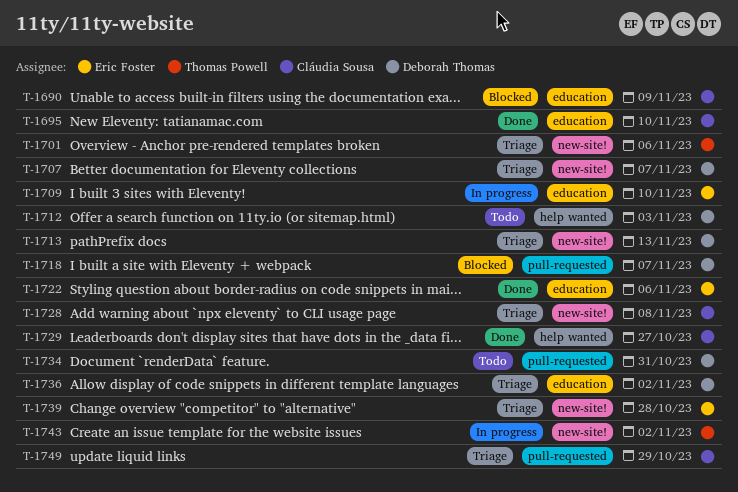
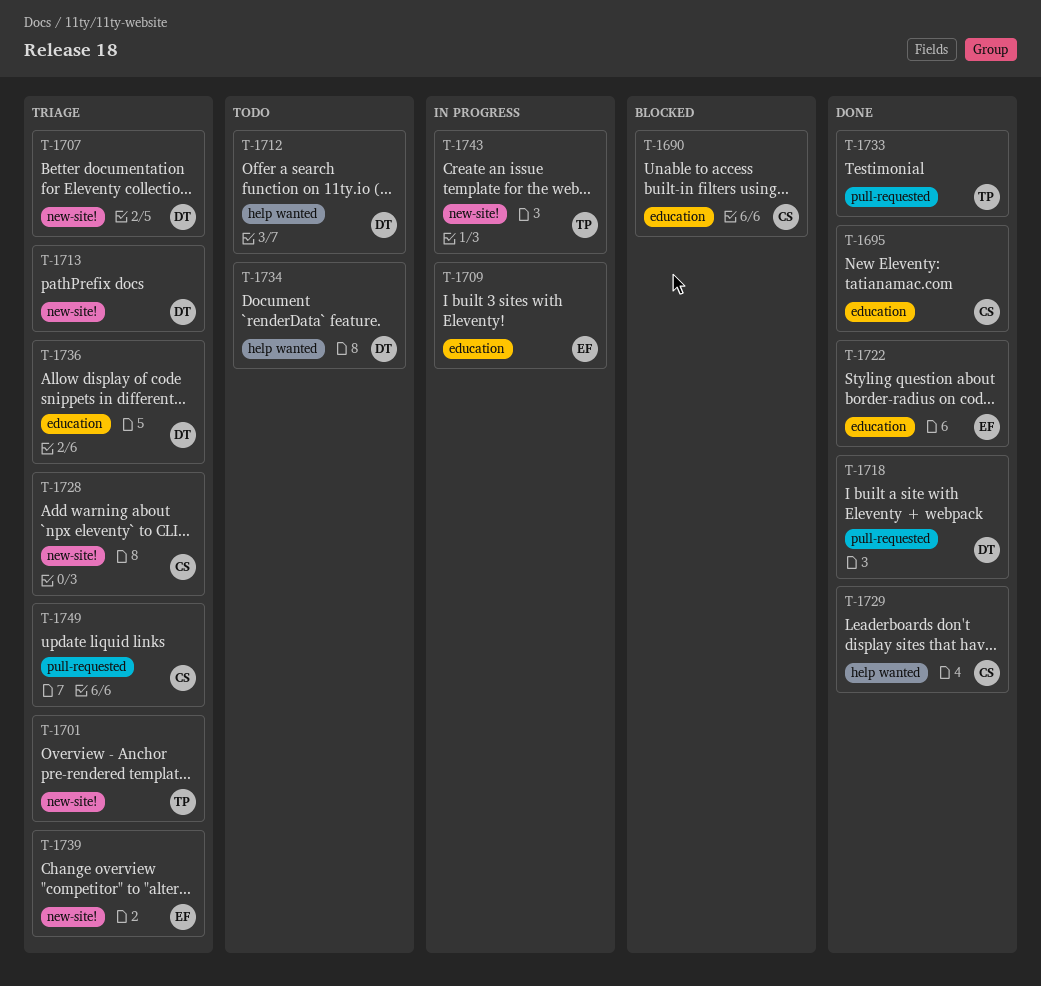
T-1718, status: Blocked -> Done
T-1733: none -> present
T-1734, label: pull-requested -> help wanted

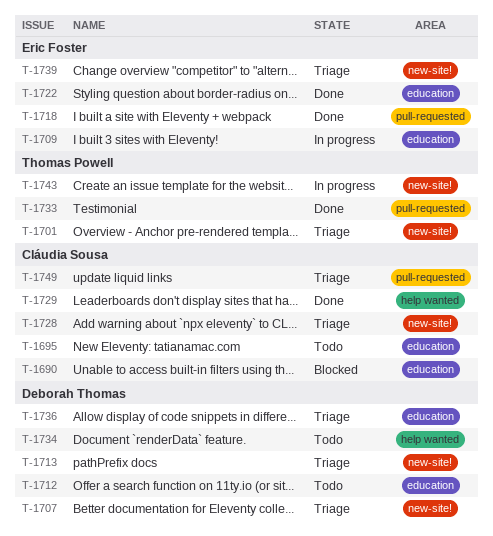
T-1695, status: Done -> Todo
T-1712, label: help wanted -> education
T-1718, owner: Deborah Thomas -> Eric Foster

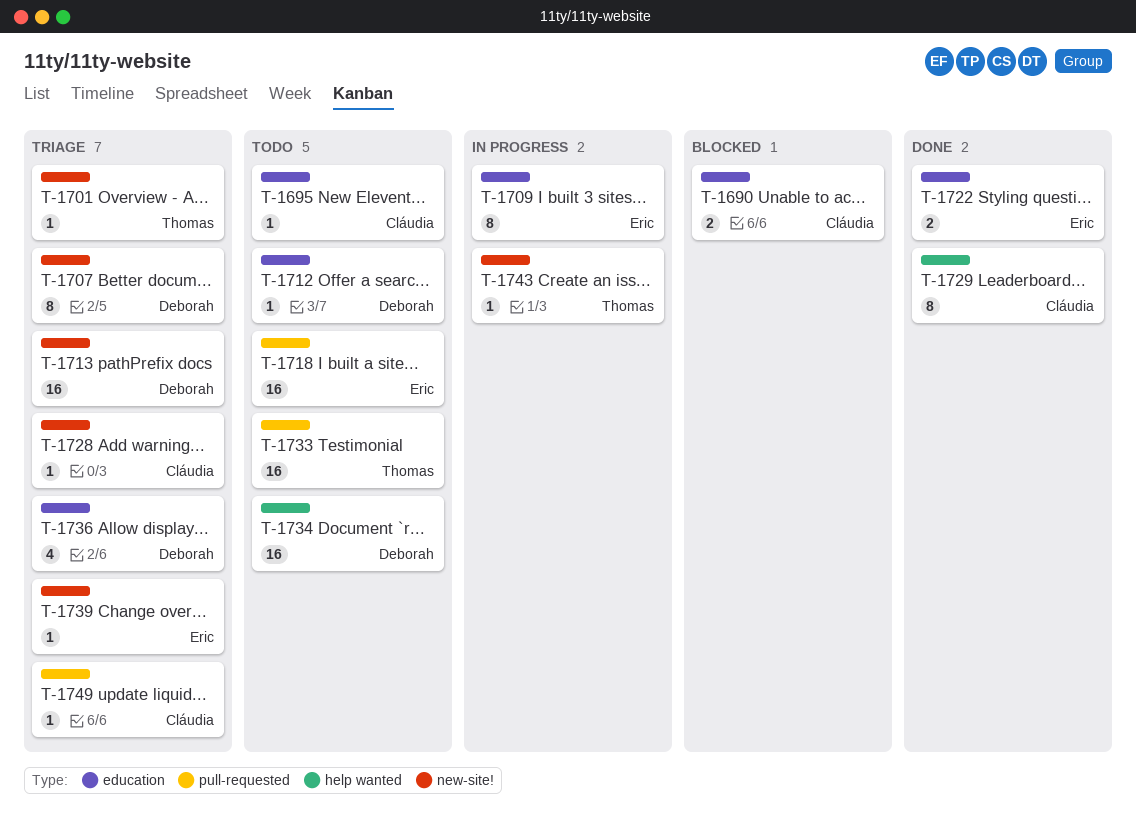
T-1718, status: Done -> Todo
T-1733, status: Done -> Todo

